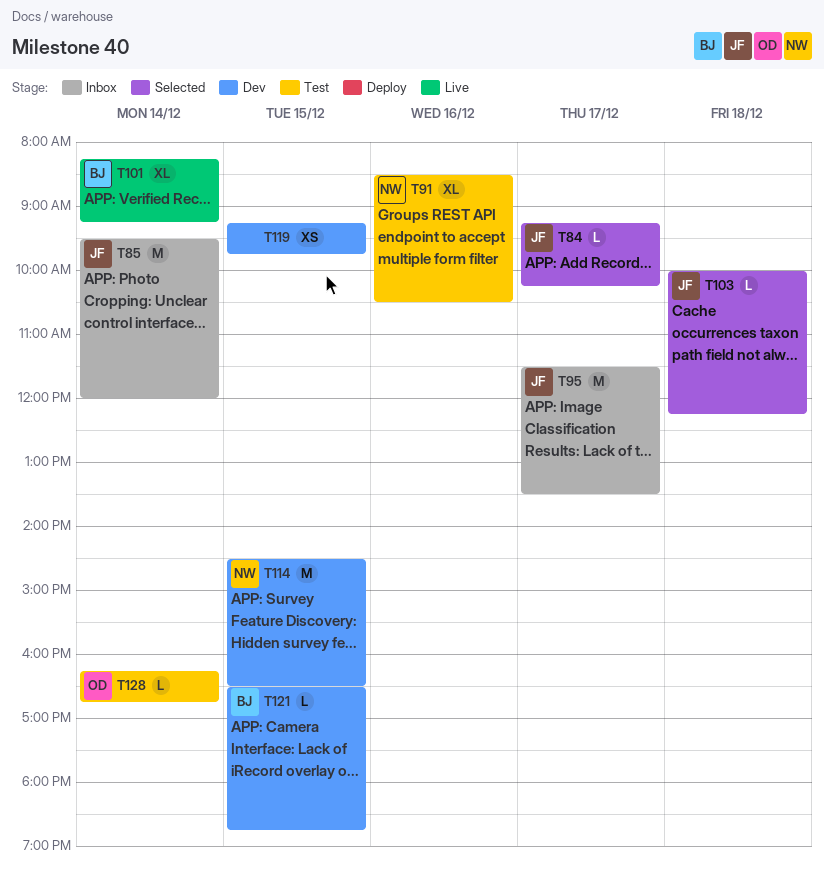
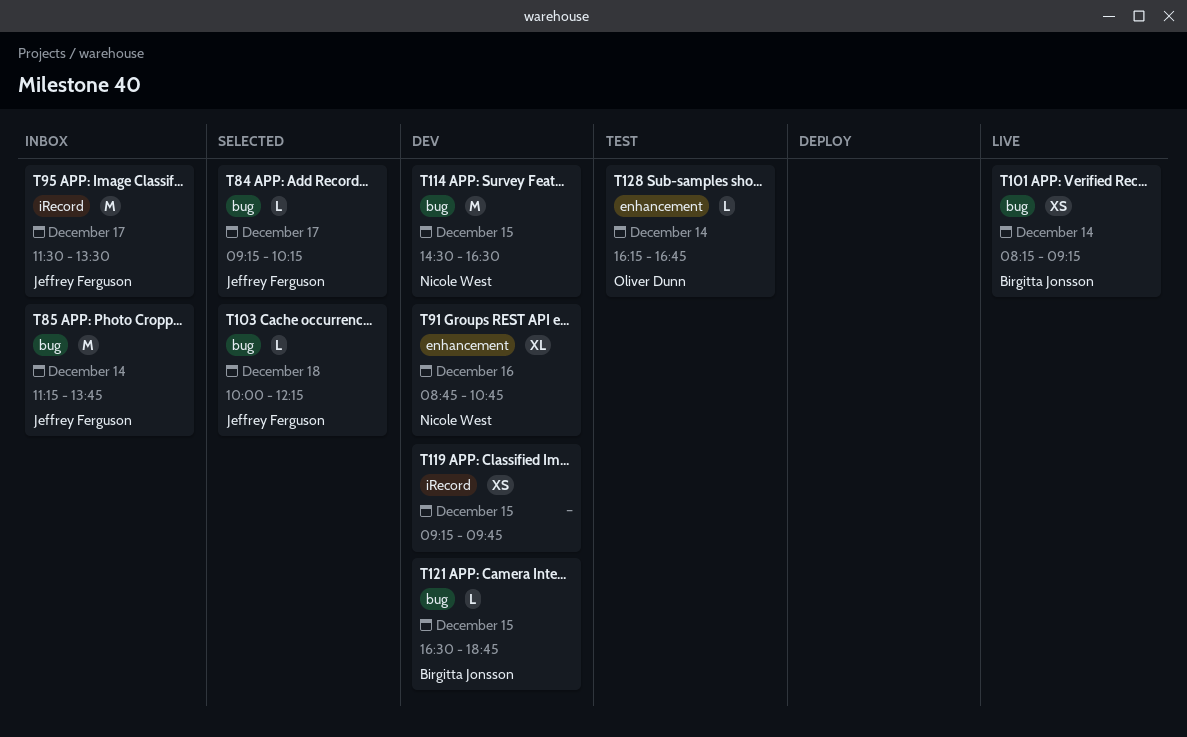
T85, begins: 09:30 -> 11:15
T85, ends: 12:00 -> 13:45
T91, status: Test -> Dev
T91, begins: 08:30 -> 08:45
T91, ends: 10:30 -> 10:45
T101, estimate: XL -> XS

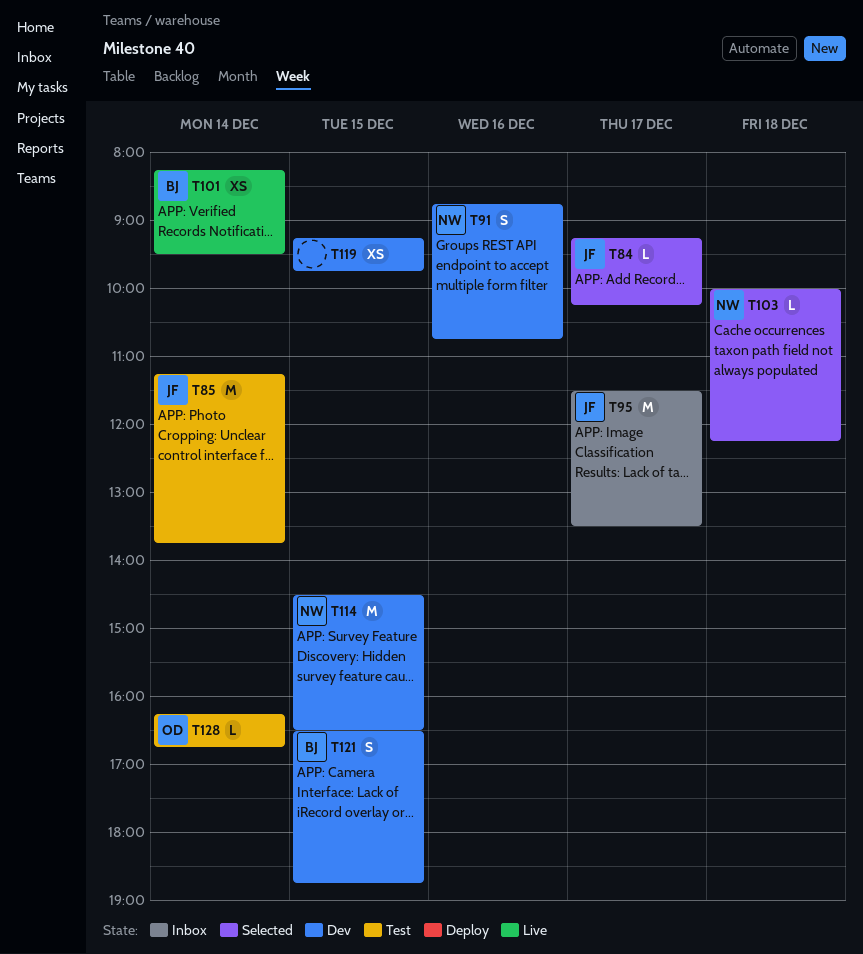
T85, status: Inbox -> Test
T91, estimate: XL -> S
T101, ends: 09:15 -> 09:30
T103, owner: Jeffrey Ferguson -> Nicole West
T121, estimate: L -> S

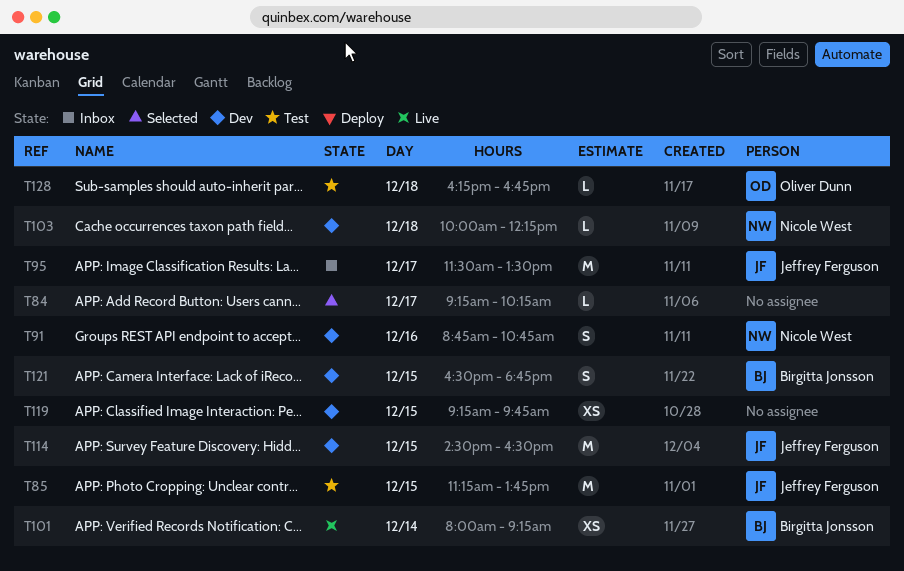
T84, owner: Jeffrey Ferguson -> none
T85, day: Dec 14 -> Dec 15
T101, begins: 08:15 -> 08:00
T101, ends: 09:30 -> 09:15
T103, status: Selected -> Dev
T114, owner: Nicole West -> Jeffrey Ferguson
T128, day: Dec 14 -> Dec 18

